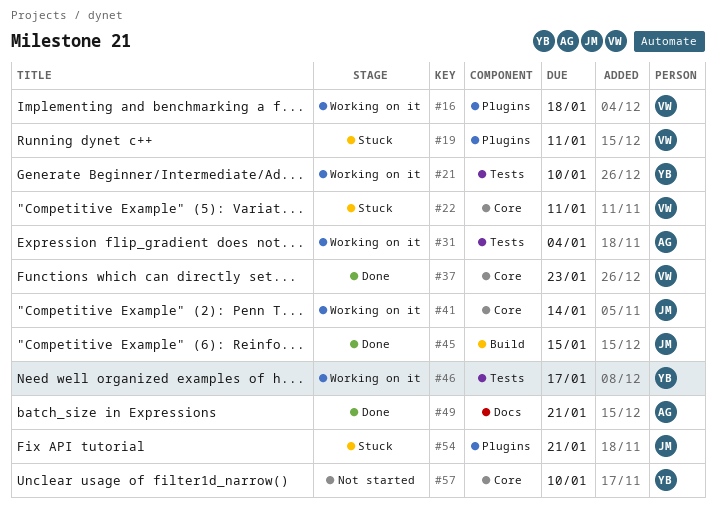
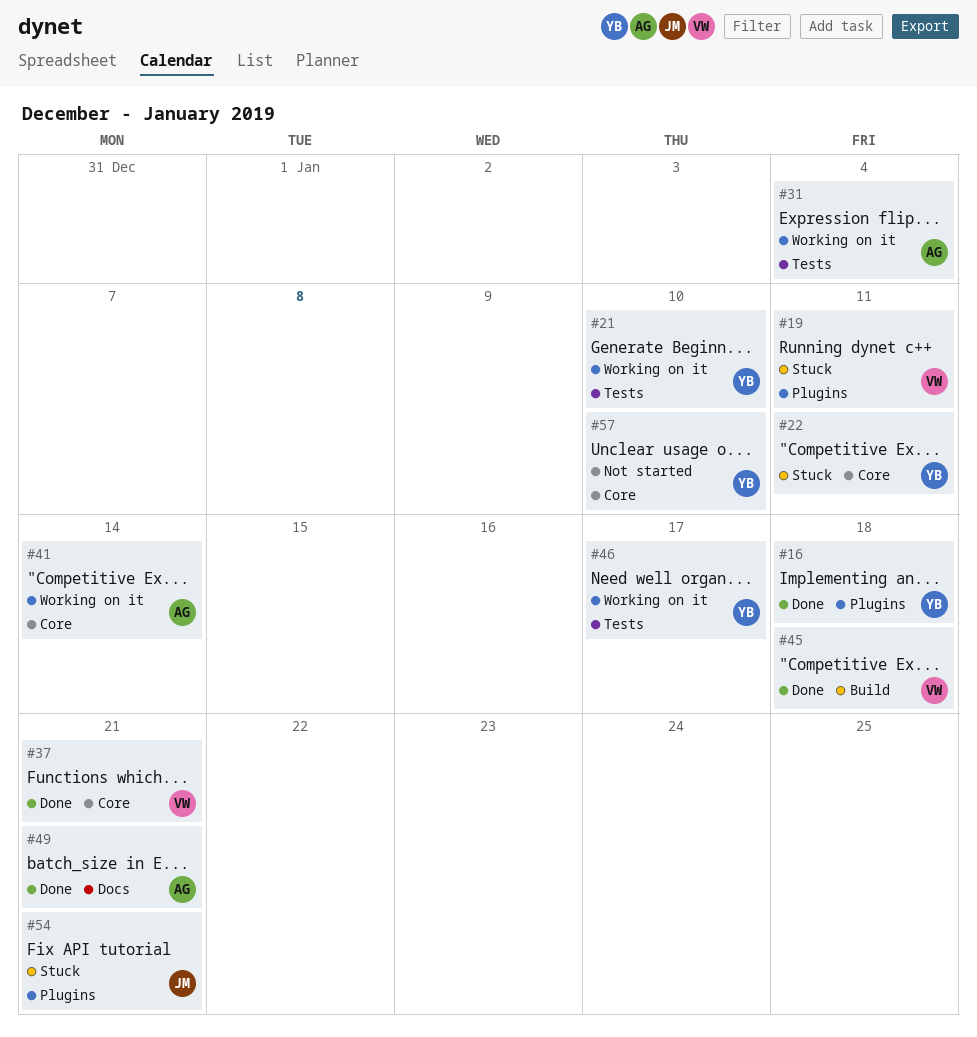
#16, status: Working on it -> Done
#16, owner: VW -> YB
#22, owner: VW -> YB
#37, due: Jan 23 -> Jan 21
#41, owner: JM -> AG
#45, owner: JM -> VW
#45, due: Jan 15 -> Jan 18

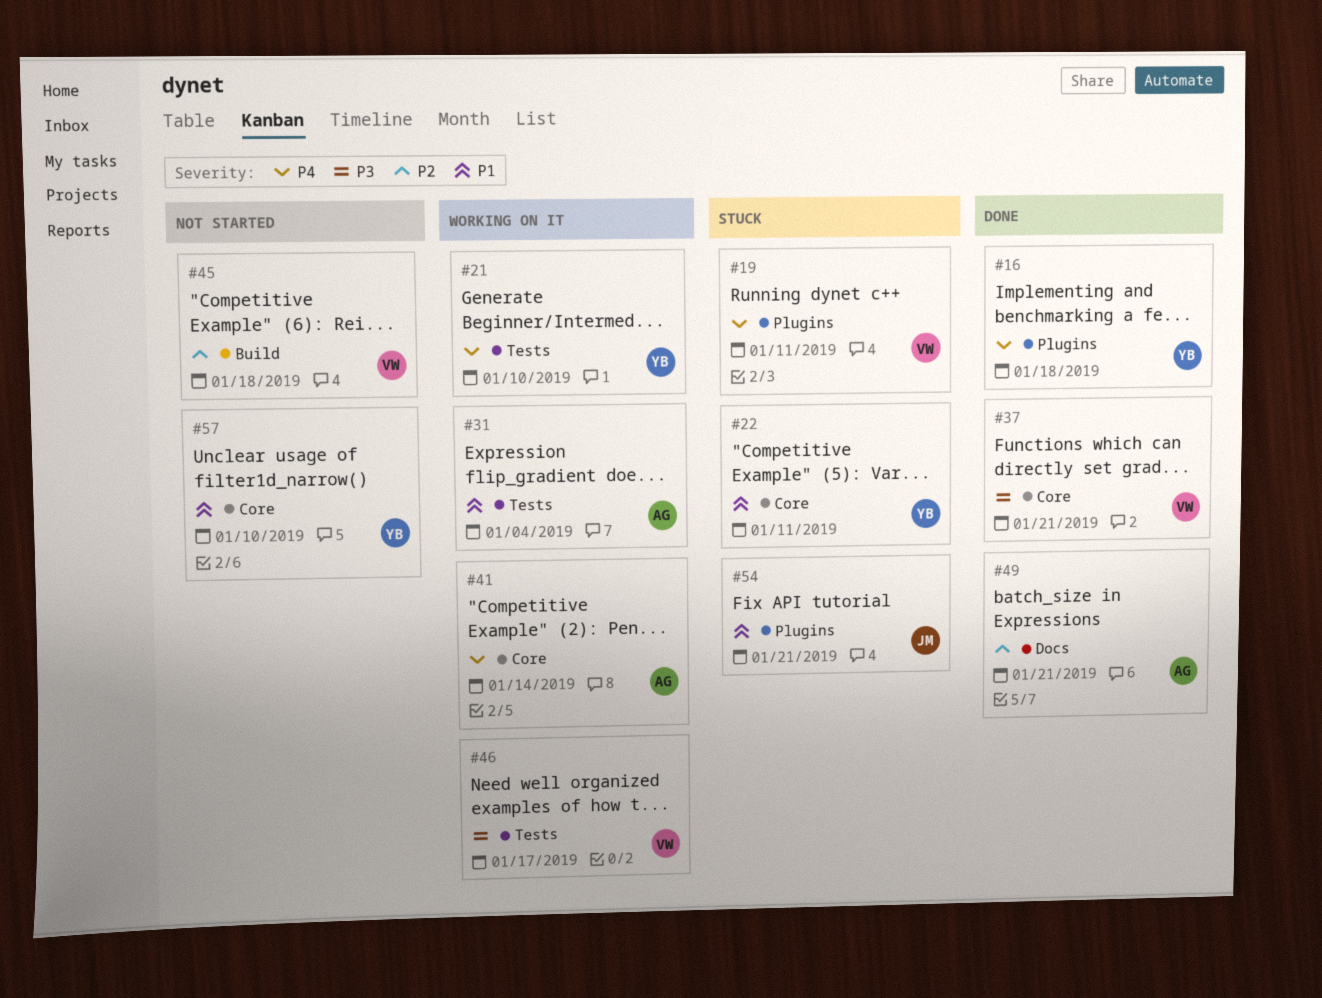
#45, status: Done -> Not started
#46, owner: YB -> VW

